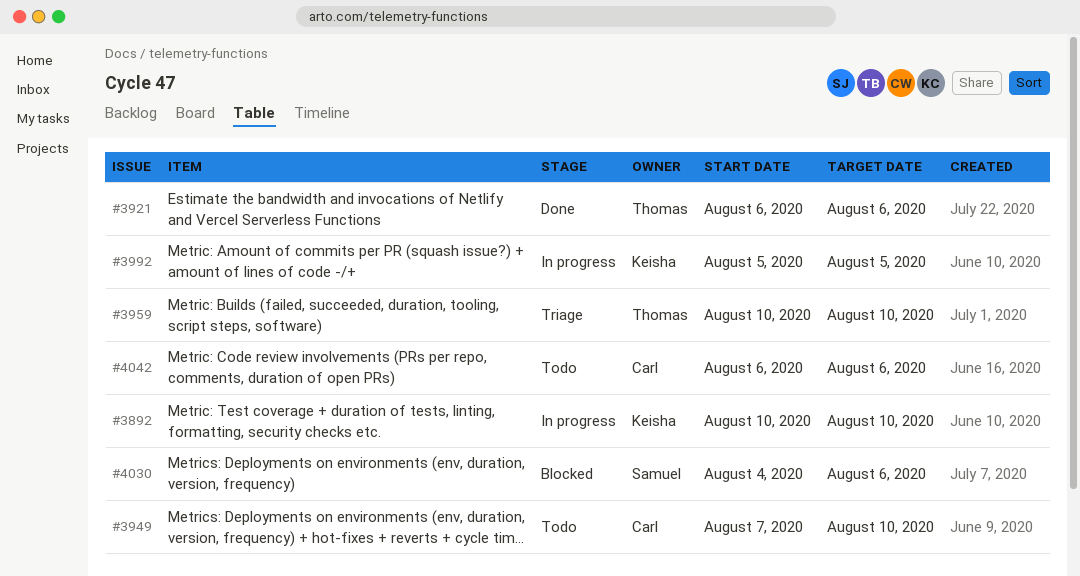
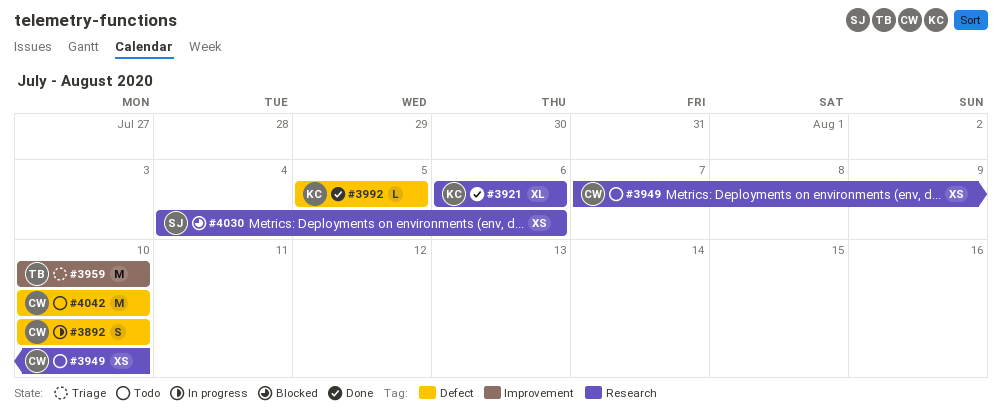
#3892, owner: Keisha -> Carl
#3921, owner: Thomas -> Keisha
#3992, status: In progress -> Done
#4042, start: Aug 6 -> Aug 10
#4042, due: Aug 6 -> Aug 10

